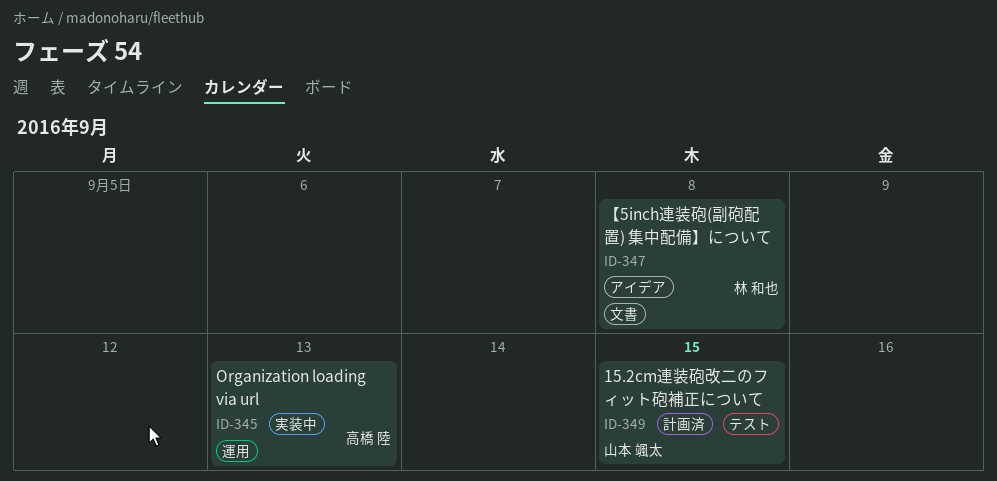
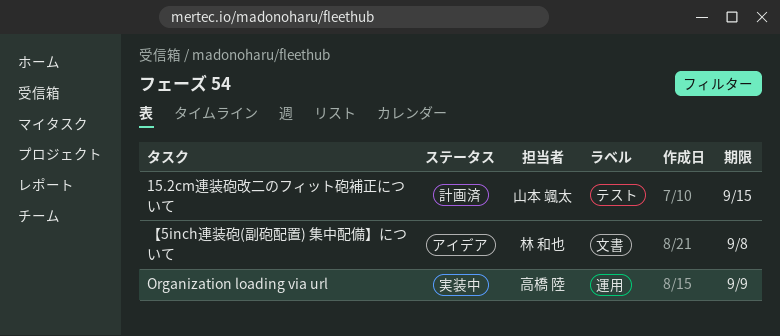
Organization loading via url, due: Sep 13 -> Sep 9

